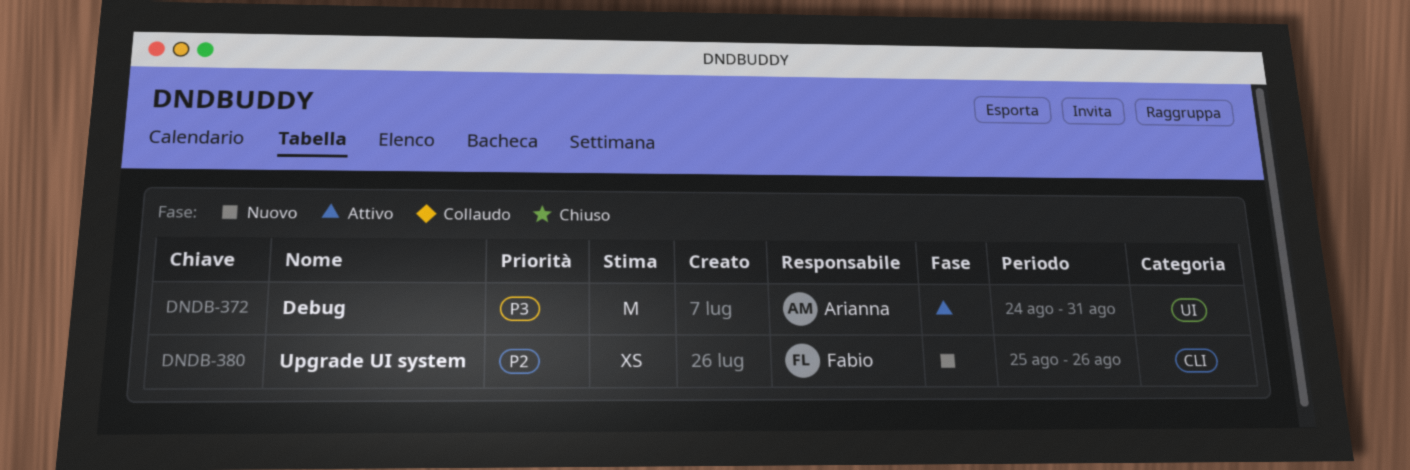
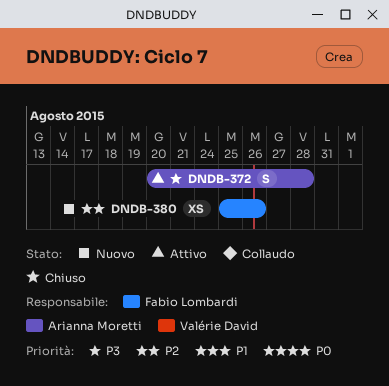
DNDB-372, estimate: M -> S
DNDB-372, start: Aug 24 -> Aug 20
DNDB-372, due: Aug 31 -> Aug 28

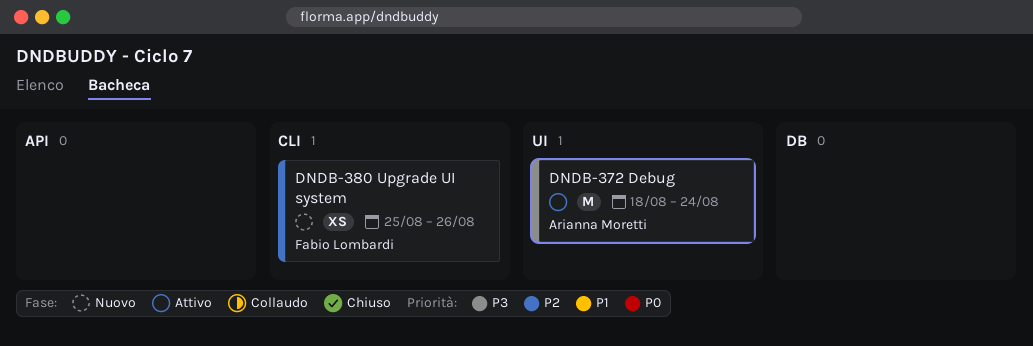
DNDB-372, estimate: S -> M
DNDB-372, start: Aug 20 -> Aug 18
DNDB-372, due: Aug 28 -> Aug 24

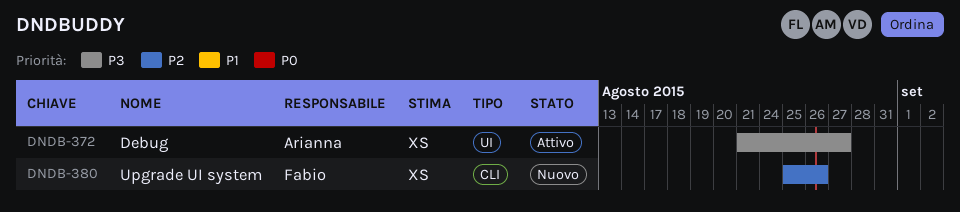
DNDB-372, estimate: M -> XS
DNDB-372, start: Aug 18 -> Aug 21
DNDB-372, due: Aug 24 -> Aug 27

